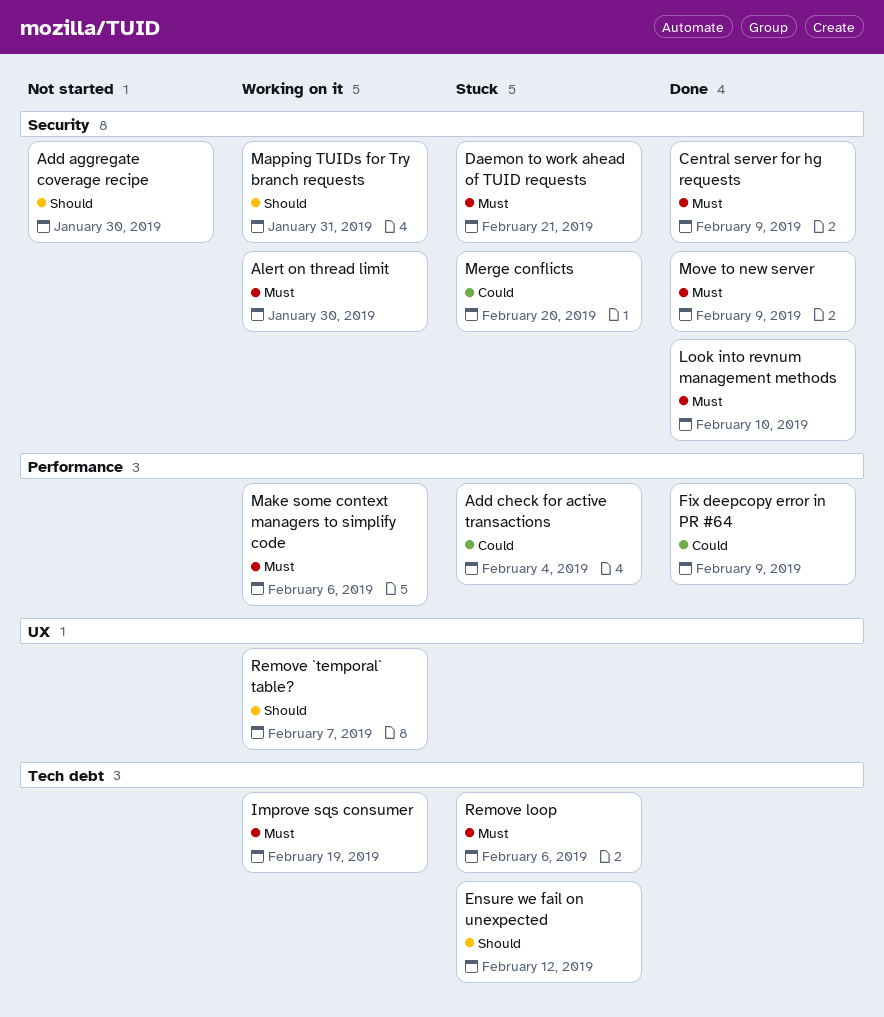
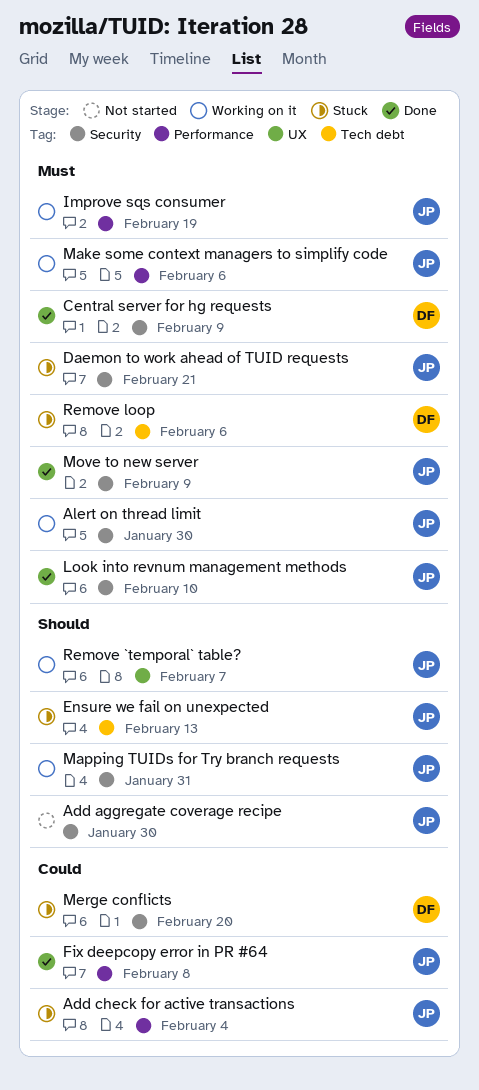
Ensure we fail on unexpected, due: Feb 12 -> Feb 13
Fix deepcopy error in PR #64, due: Feb 9 -> Feb 8
Improve sqs consumer, label: Tech debt -> Performance

